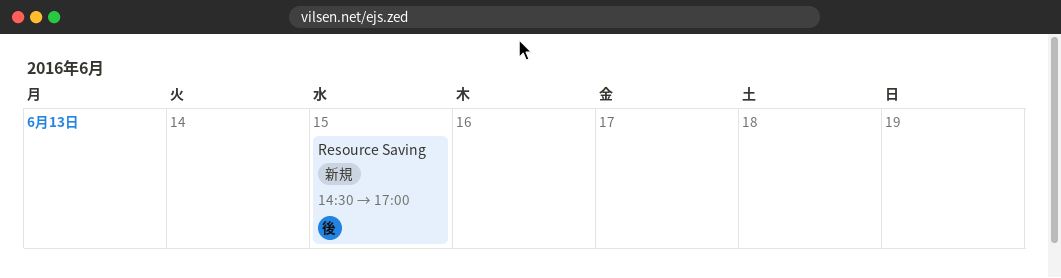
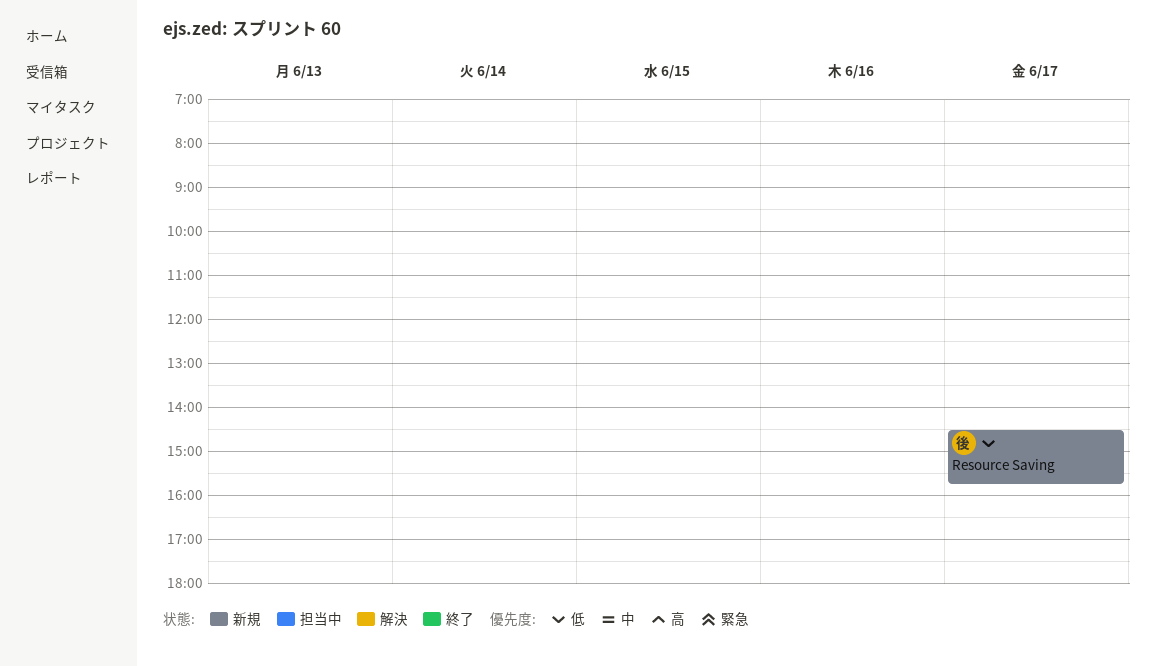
Resource Saving, day: Jun 15 -> Jun 17
Resource Saving, ends: 17:00 -> 15:45

